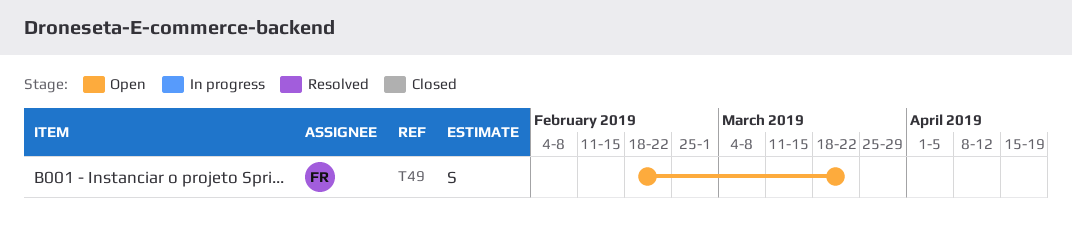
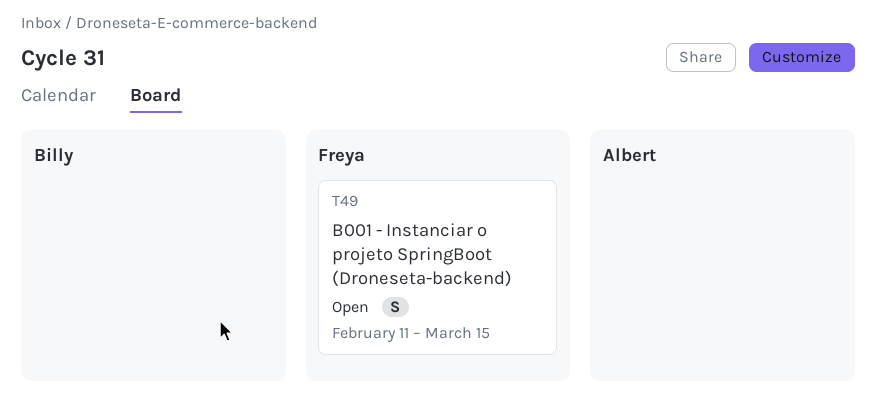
T49, start: Feb 18 -> Feb 11
T49, due: Mar 22 -> Mar 15

